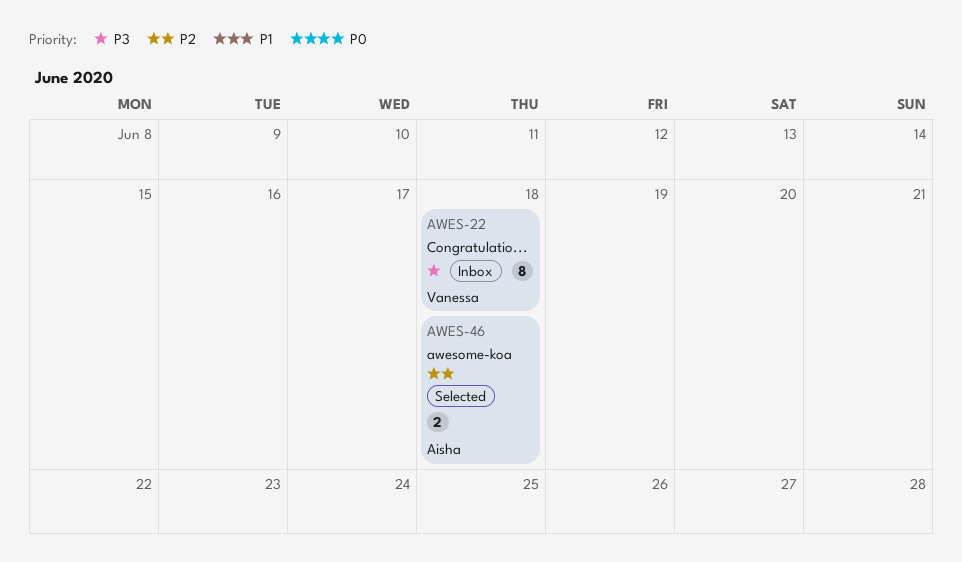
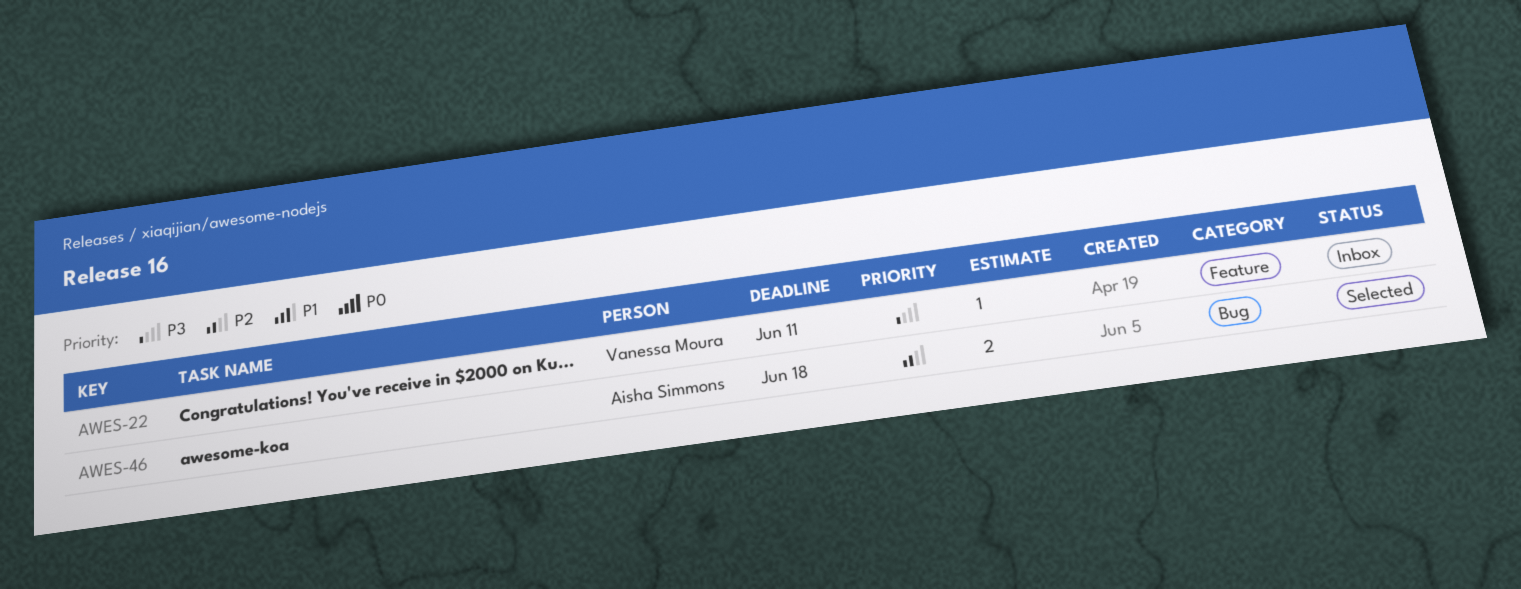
AWES-22, estimate: 8 -> 1
AWES-22, due: Jun 18 -> Jun 11

